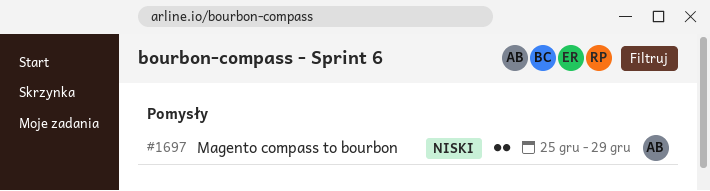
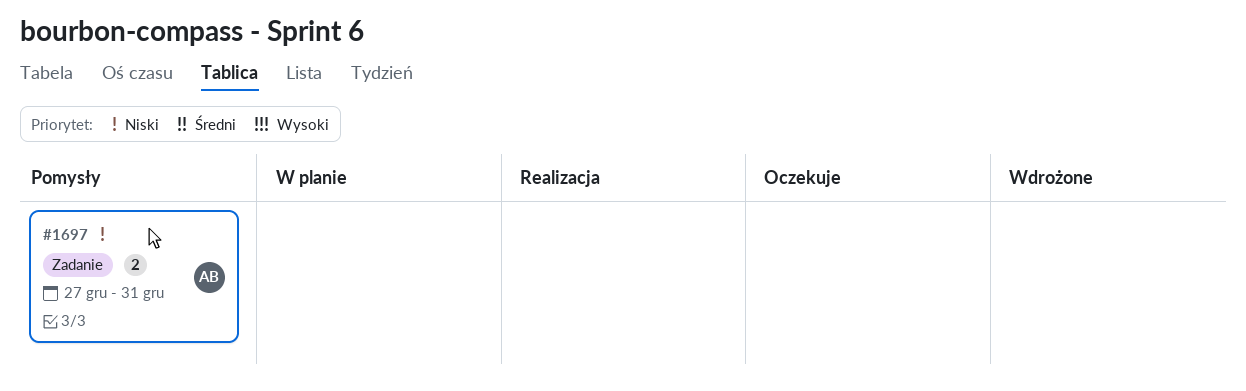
#1697, start: Dec 25 -> Dec 27
#1697, due: Dec 29 -> Dec 31

